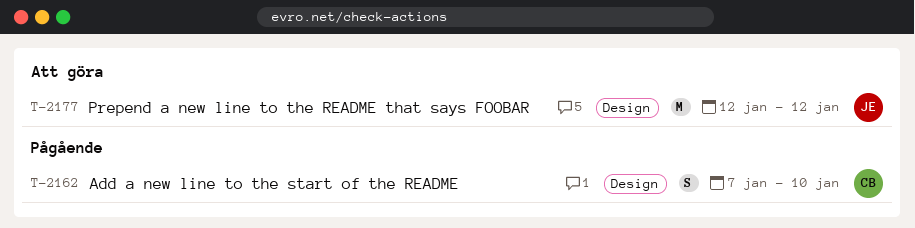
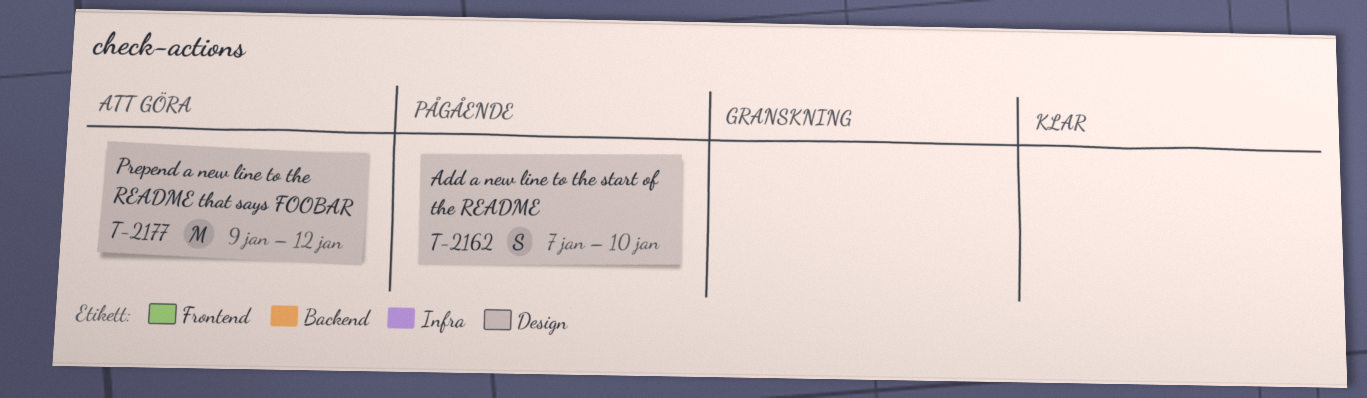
T-2177, start: Jan 12 -> Jan 9

